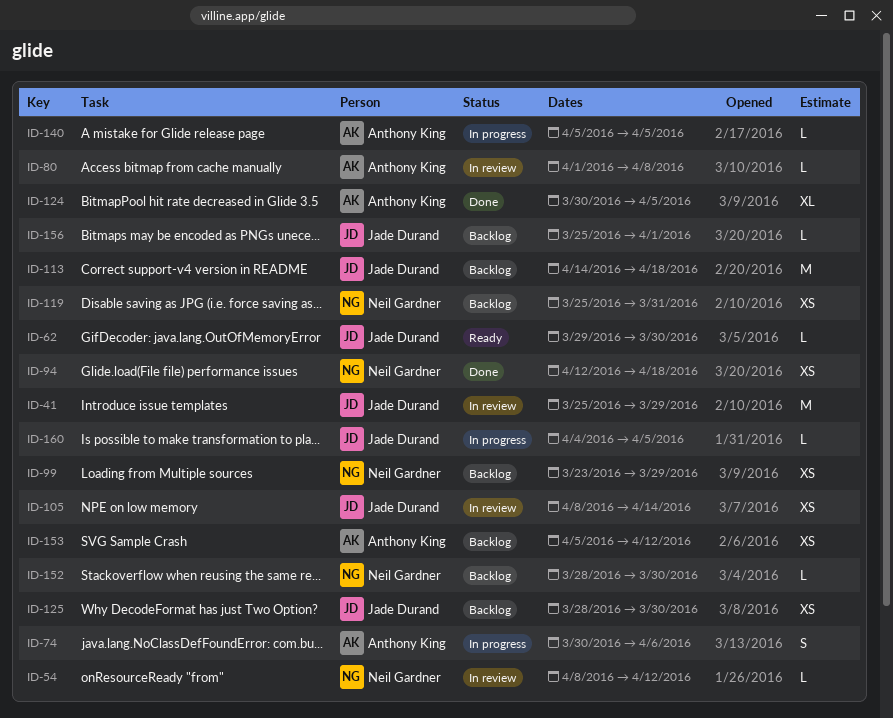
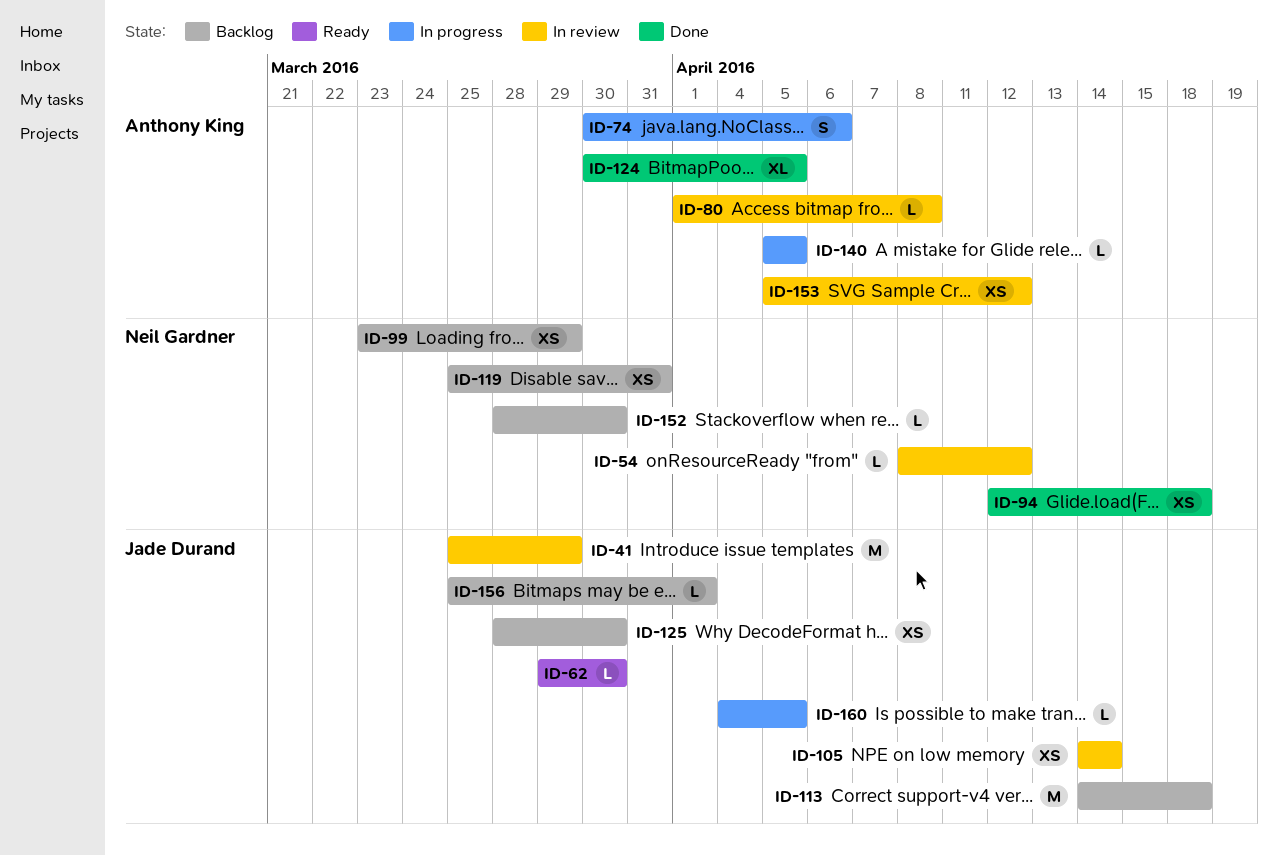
ID-105, start: Apr 8 -> Apr 14
ID-153, status: Backlog -> In review

